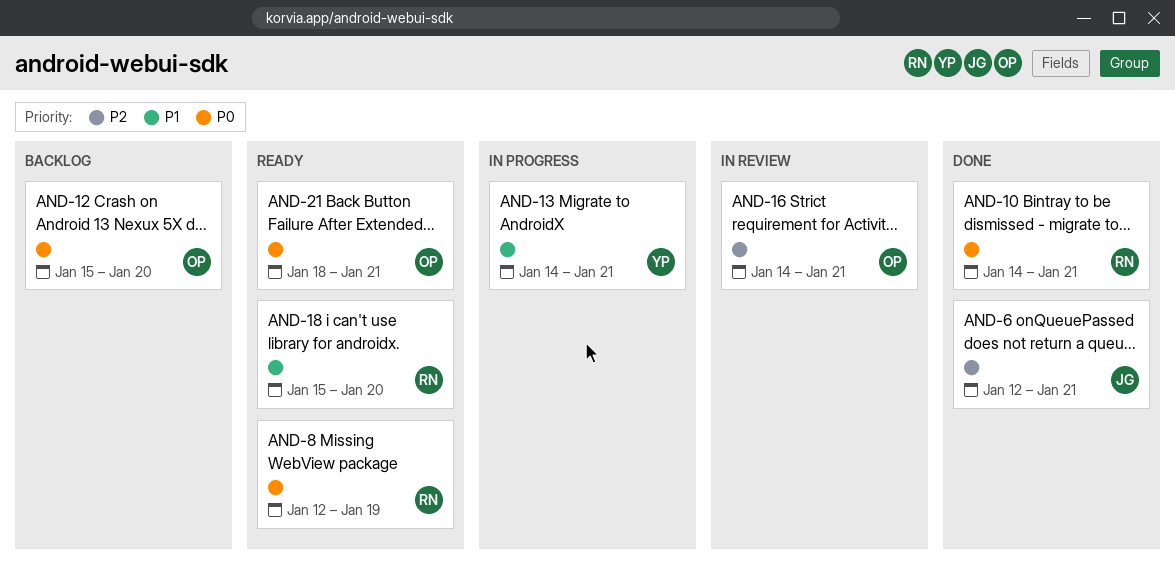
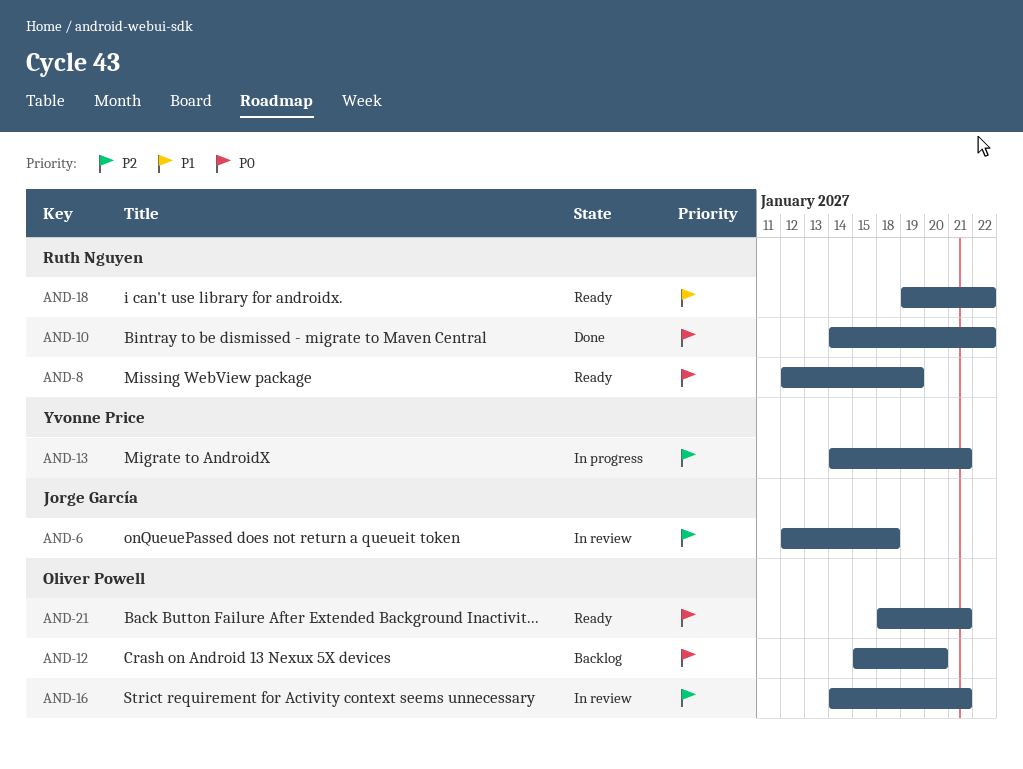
AND-6, status: Done -> In review
AND-6, due: Jan 21 -> Jan 18
AND-10, due: Jan 21 -> Jan 22
AND-13, priority: P1 -> P2
AND-18, start: Jan 15 -> Jan 19
AND-18, due: Jan 20 -> Jan 22

